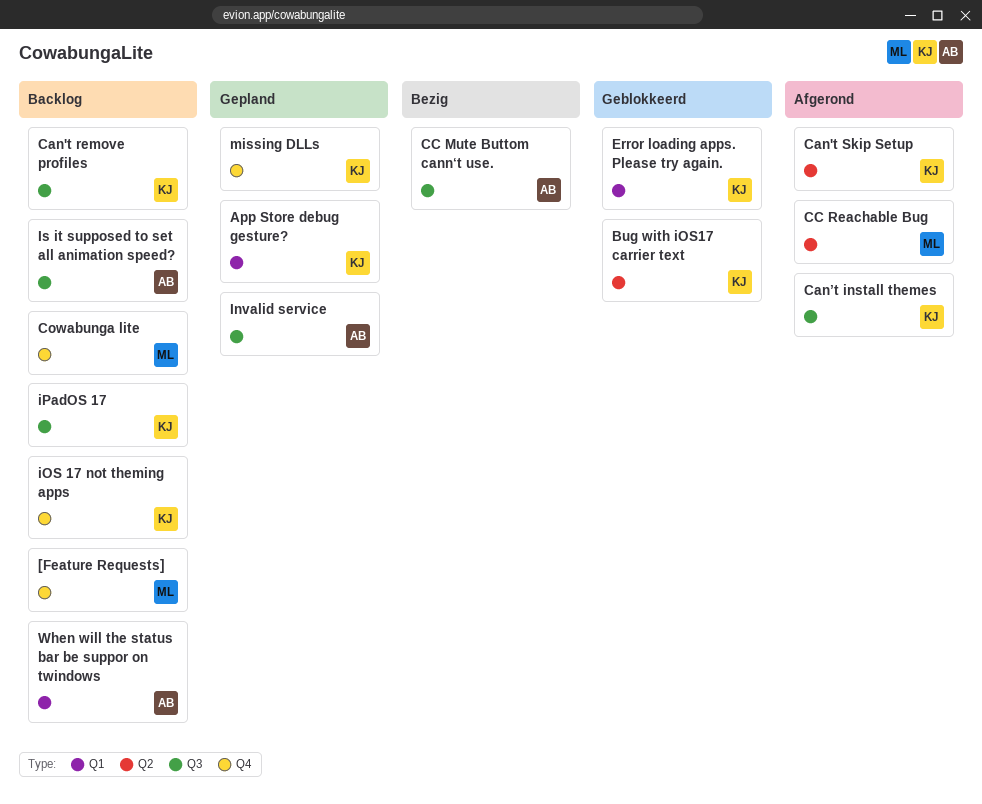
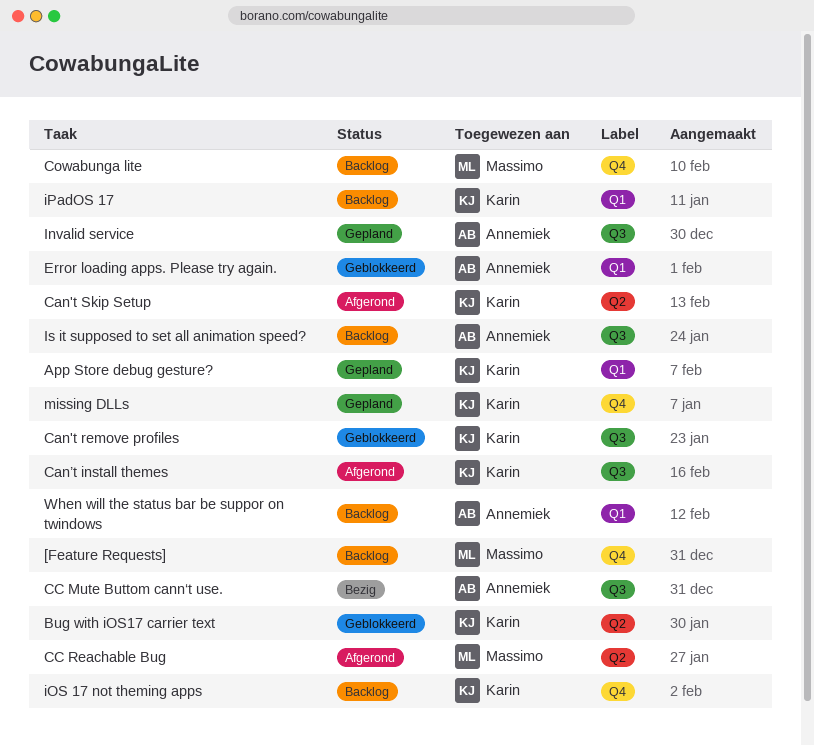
Can't remove profiles, status: Backlog -> Geblokkeerd
Error loading apps. Please try again., owner: Karin -> Annemiek
iPadOS 17, label: Q3 -> Q1

